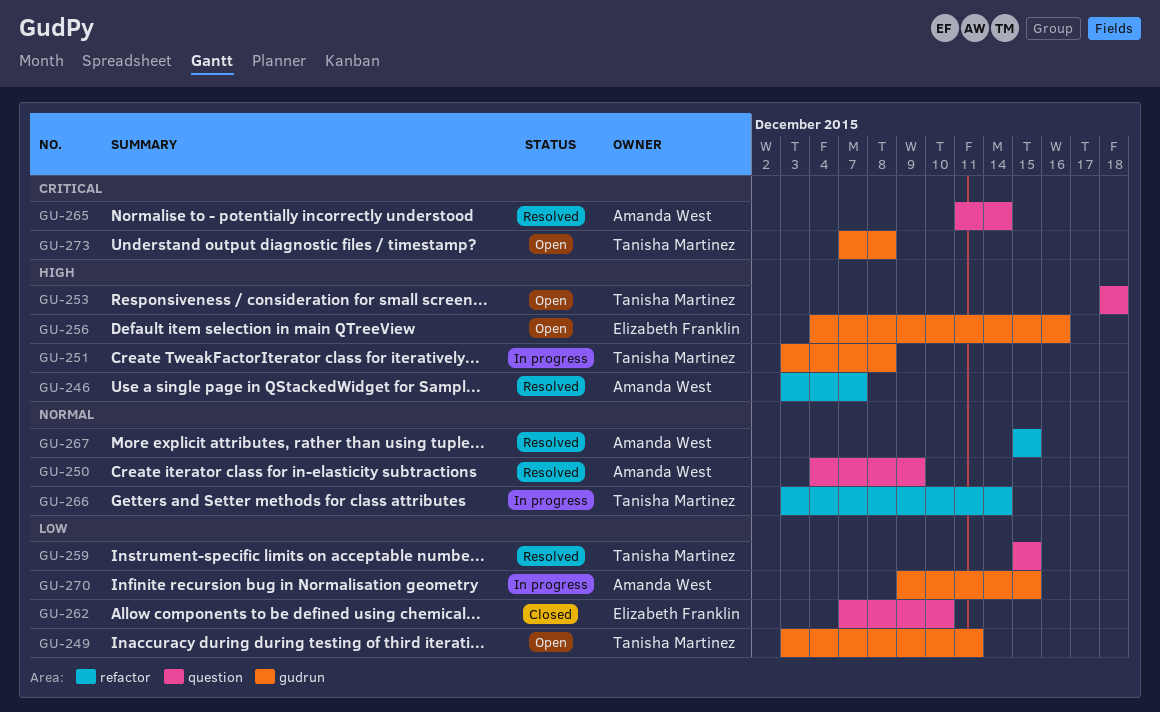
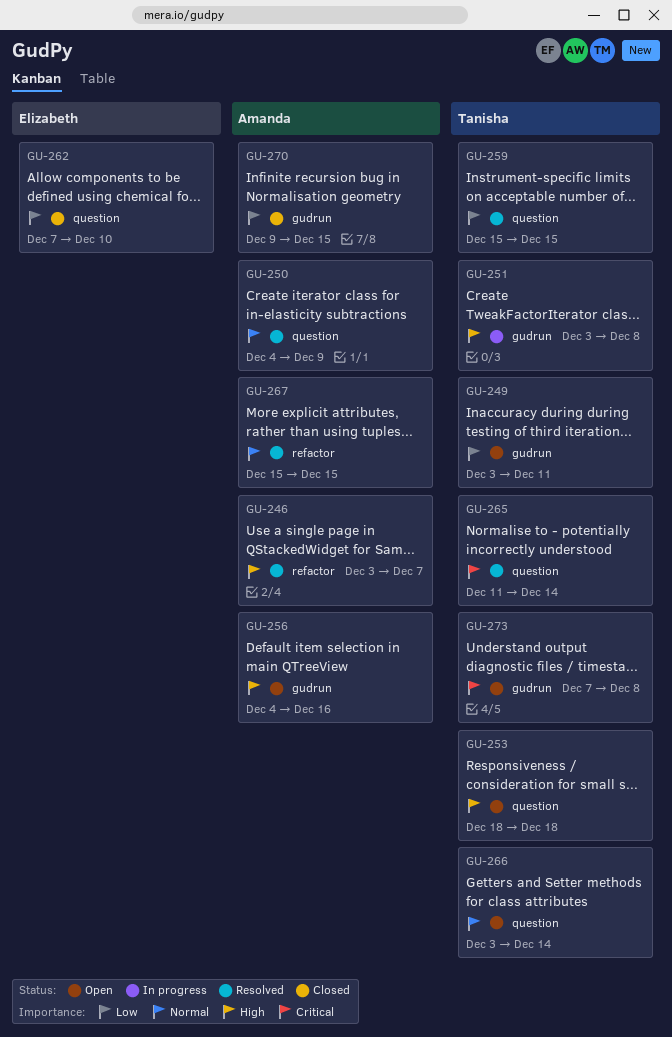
GU-256, owner: Elizabeth Franklin -> Amanda West
GU-265, owner: Amanda West -> Tanisha Martinez
GU-266, status: In progress -> Open
GU-266, label: refactor -> question
GU-270, status: In progress -> Closed

